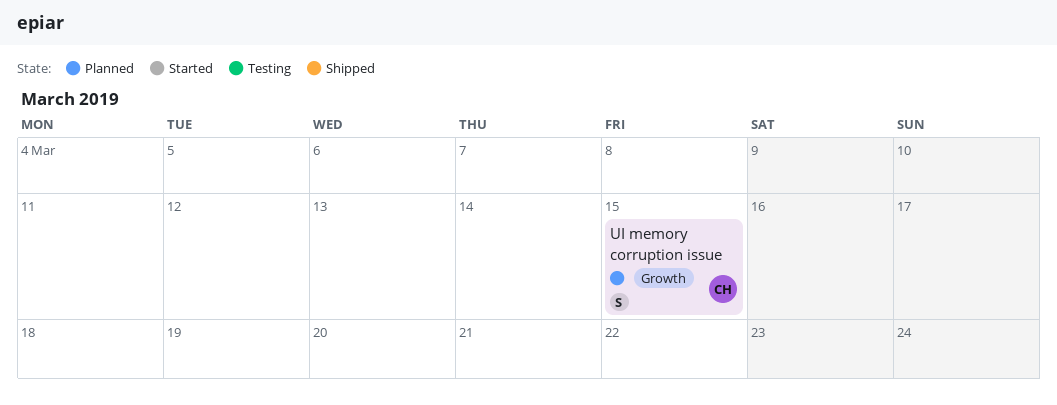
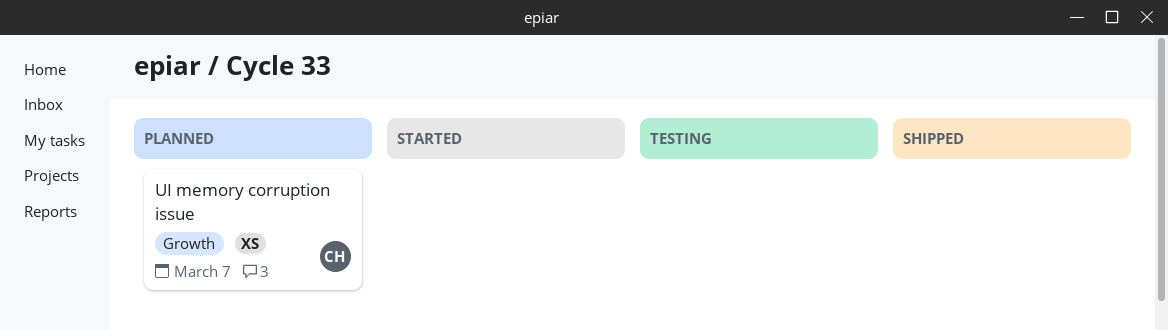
UI memory corruption issue, estimate: S -> XS
UI memory corruption issue, due: Mar 15 -> Mar 7

